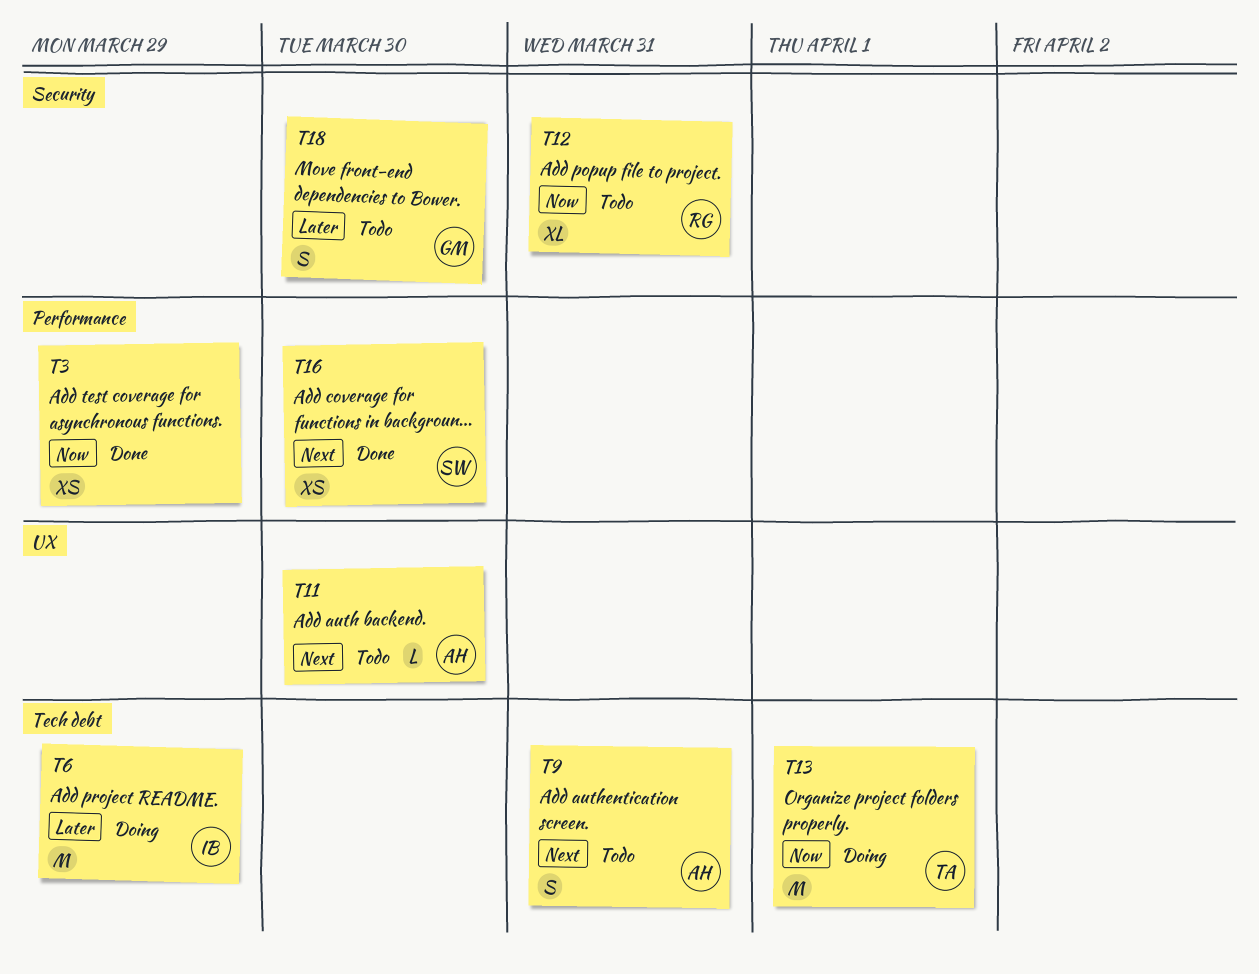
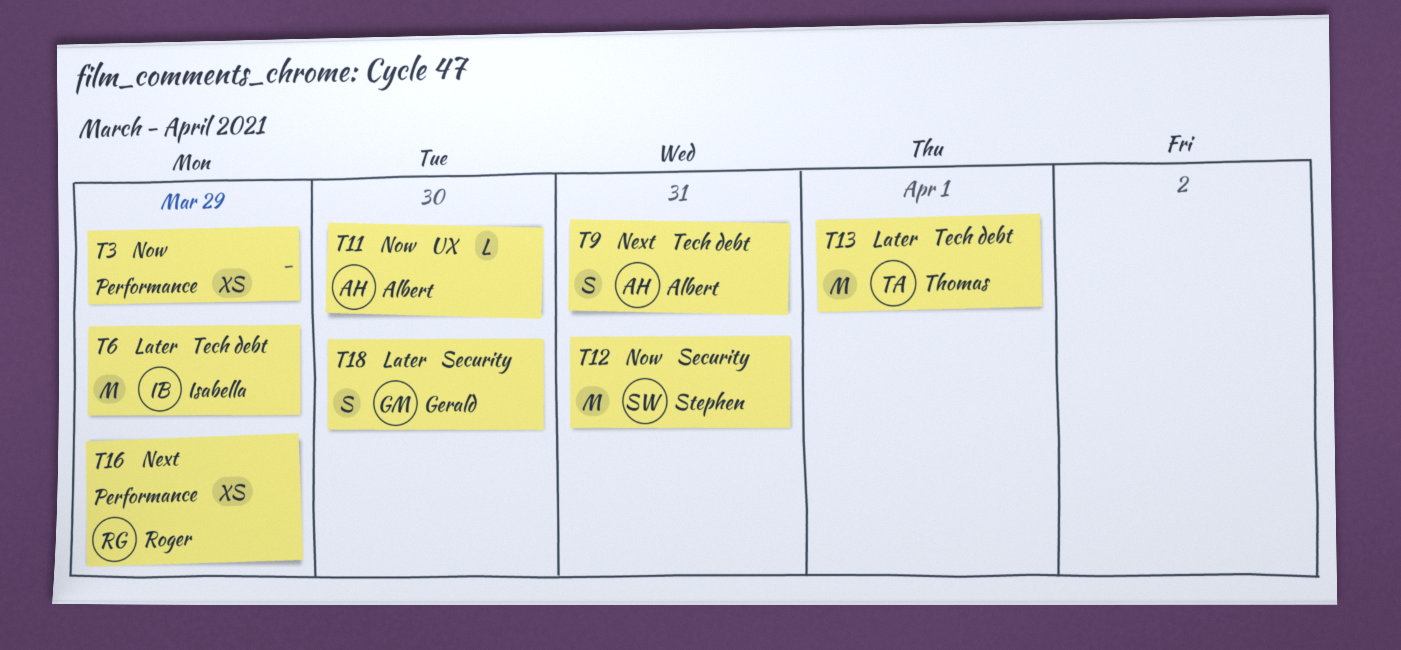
T11, priority: Next -> Now
T12, owner: Roger -> Stephen
T12, estimate: XL -> M
T13, priority: Now -> Later
T16, owner: Stephen -> Roger
T16, due: Mar 30 -> Mar 29

